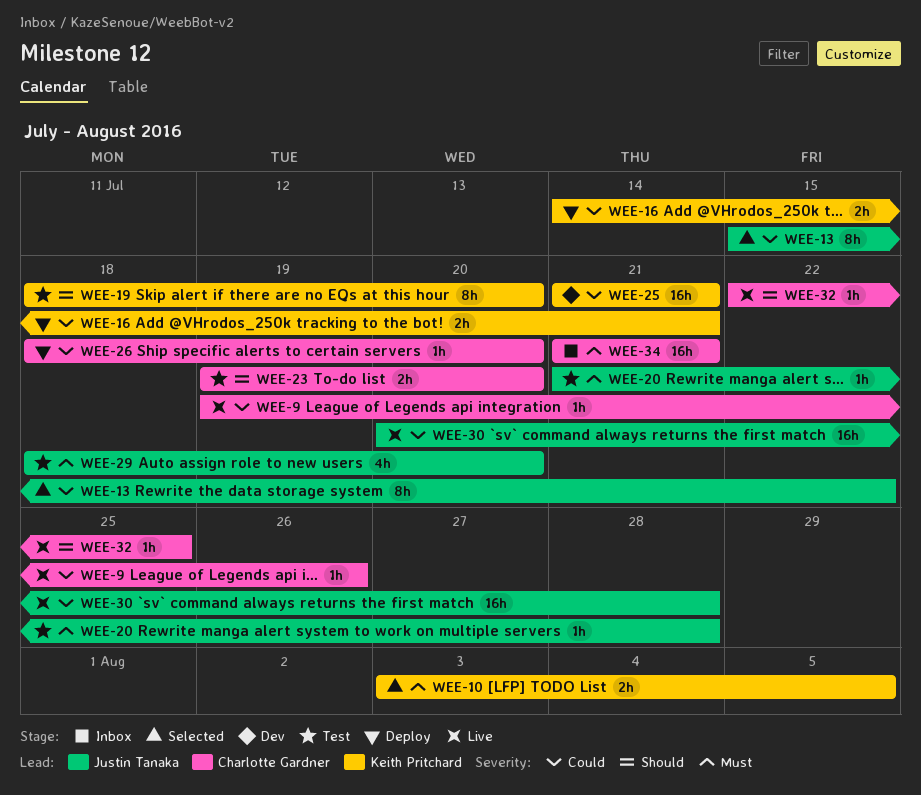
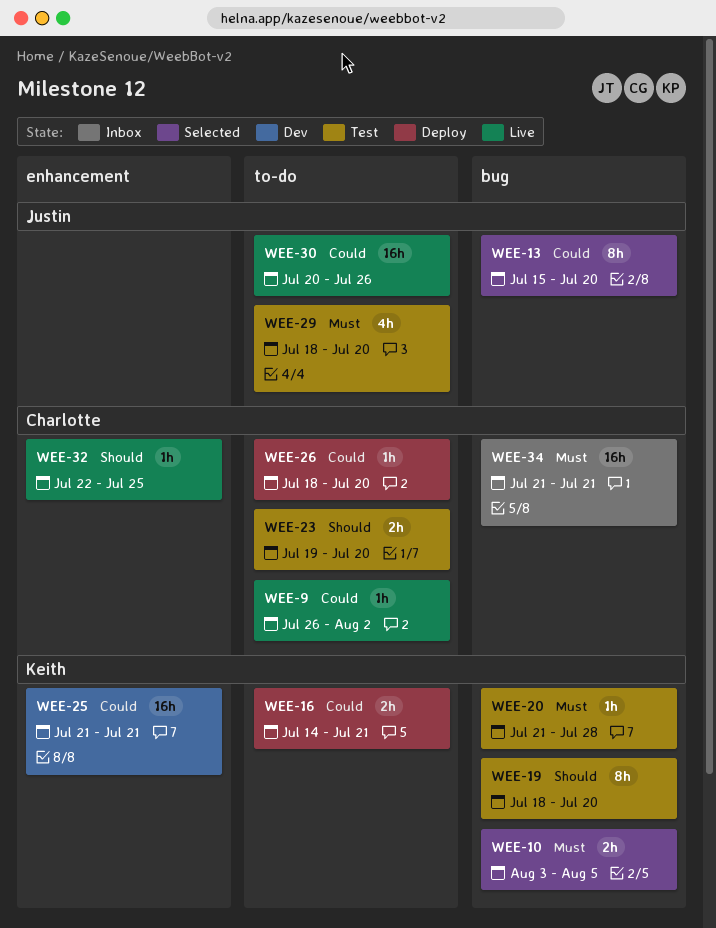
WEE-9, start: Jul 19 -> Jul 26
WEE-9, due: Jul 26 -> Aug 2
WEE-13, due: Jul 22 -> Jul 20
WEE-20, owner: Justin Tanaka -> Keith Pritchard
WEE-30, due: Jul 28 -> Jul 26

